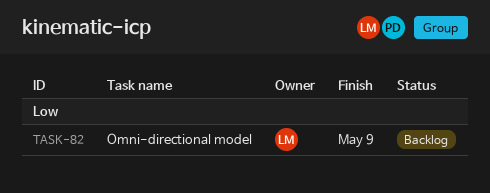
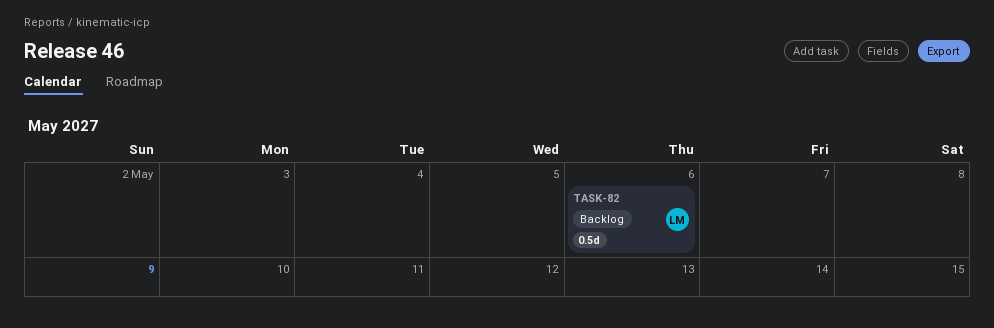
TASK-82, due: May 9 -> May 6

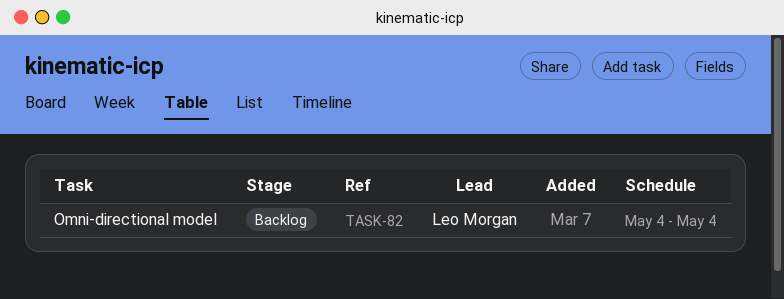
TASK-82, due: May 6 -> May 4

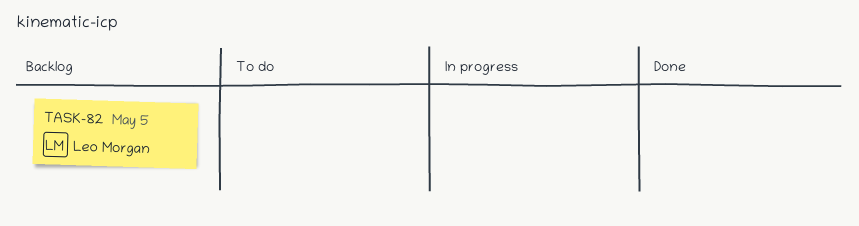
TASK-82, due: May 4 -> May 5

